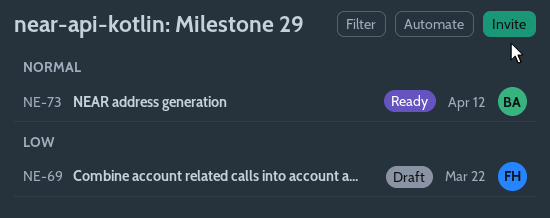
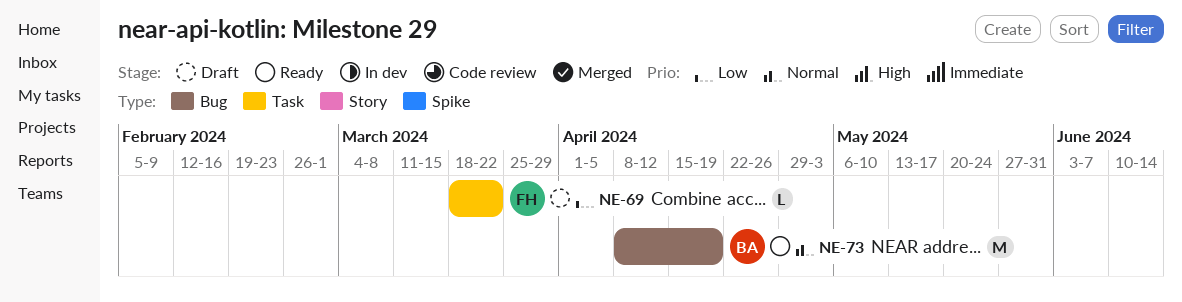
NE-73, due: Apr 12 -> Apr 19

